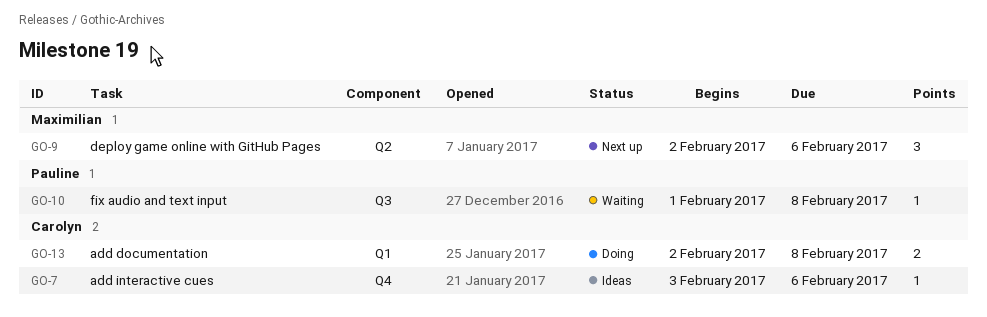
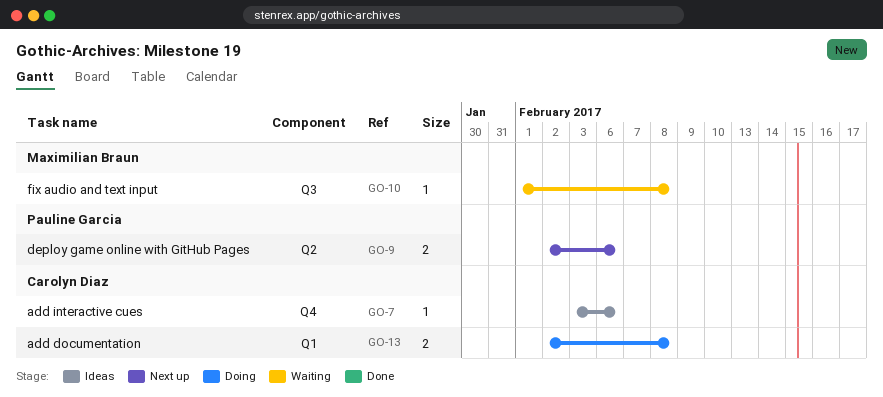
GO-9, owner: Maximilian Braun -> Pauline Garcia
GO-9, estimate: 3 -> 2
GO-10, owner: Pauline Garcia -> Maximilian Braun

